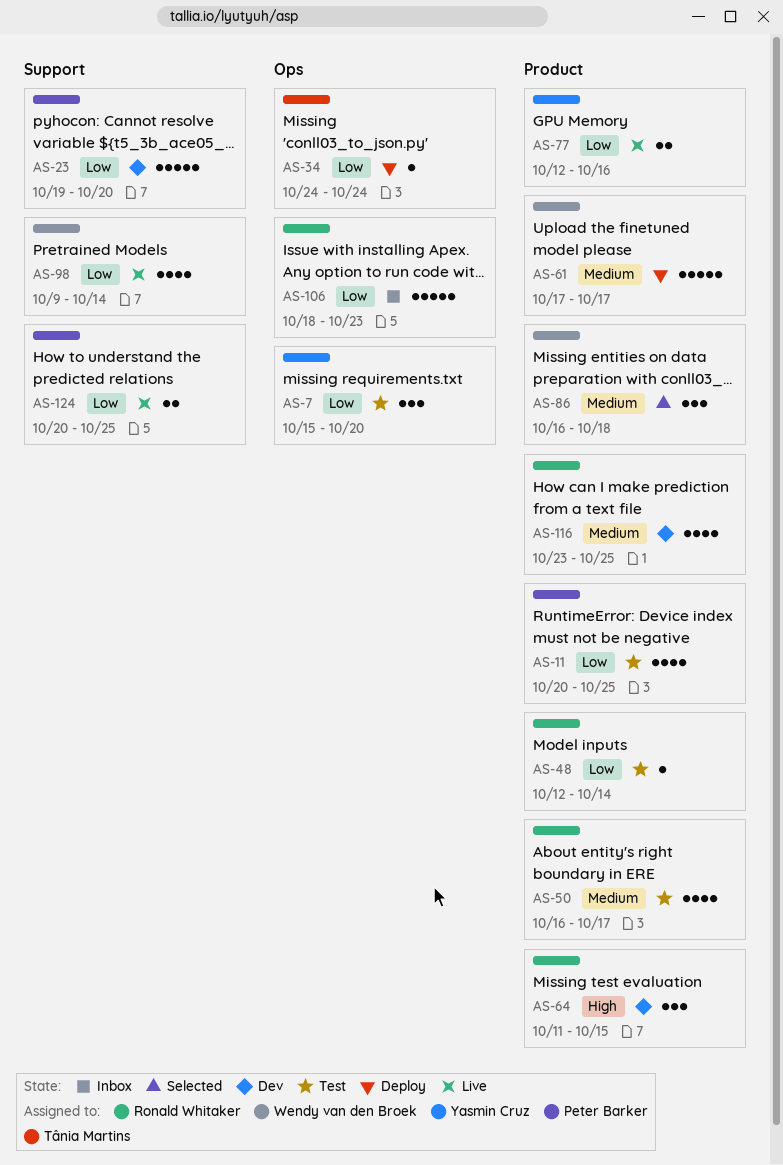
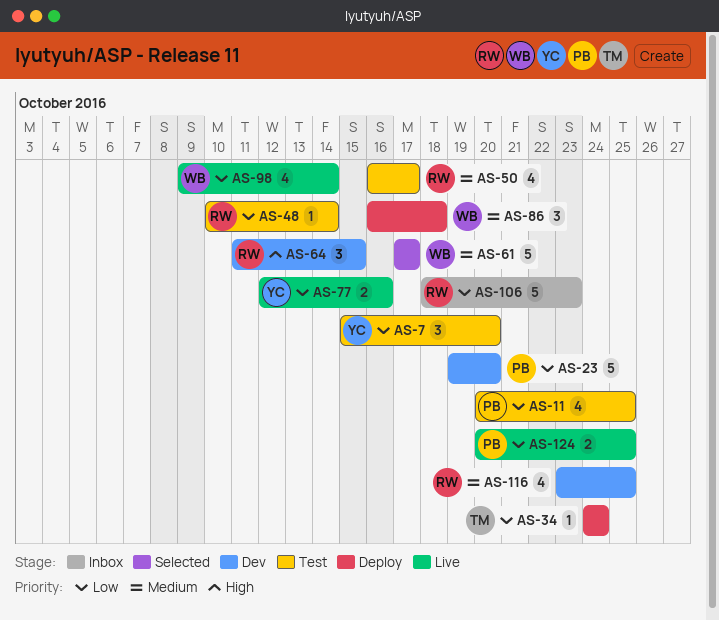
AS-48, start: Oct 12 -> Oct 10
AS-61, status: Deploy -> Selected
AS-86, status: Selected -> Deploy

